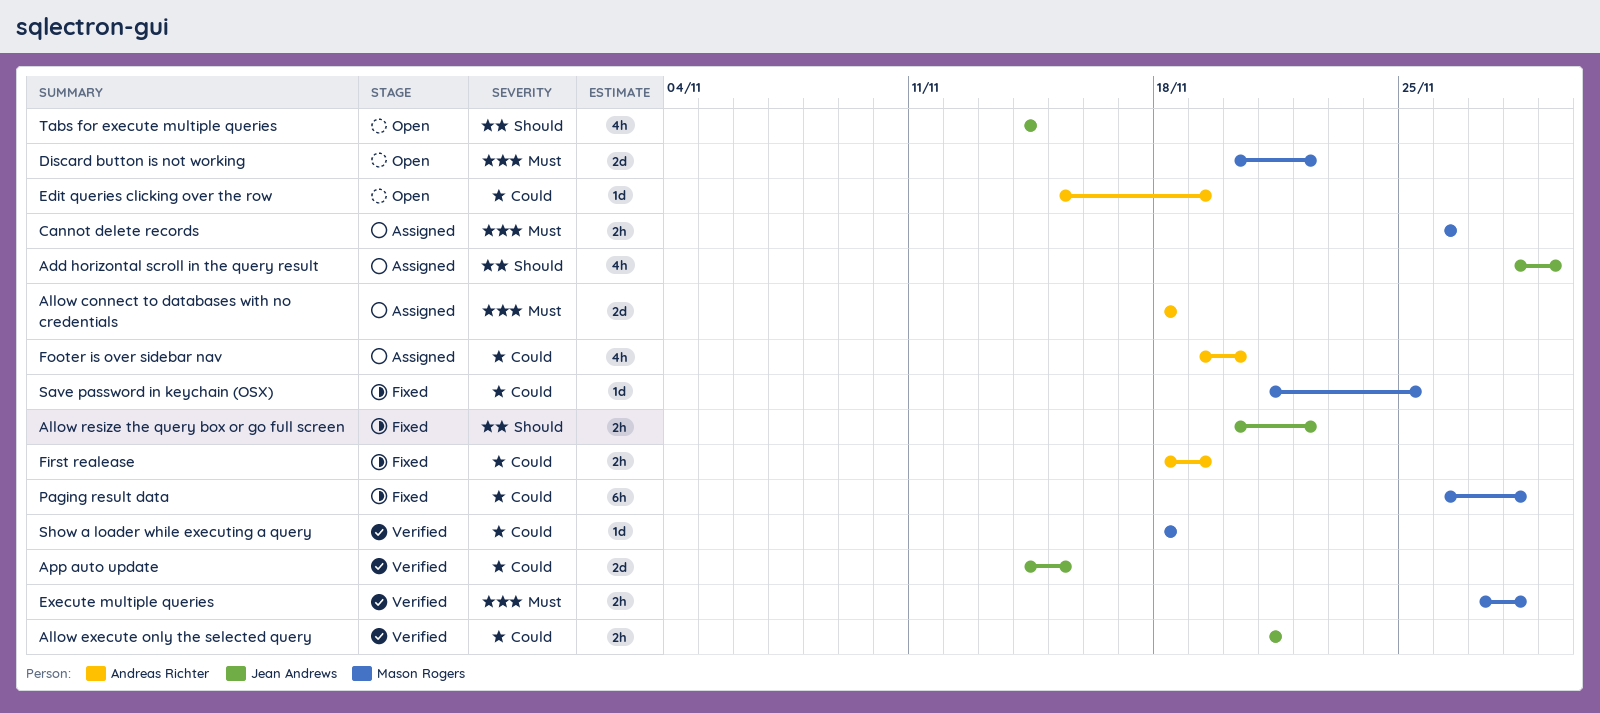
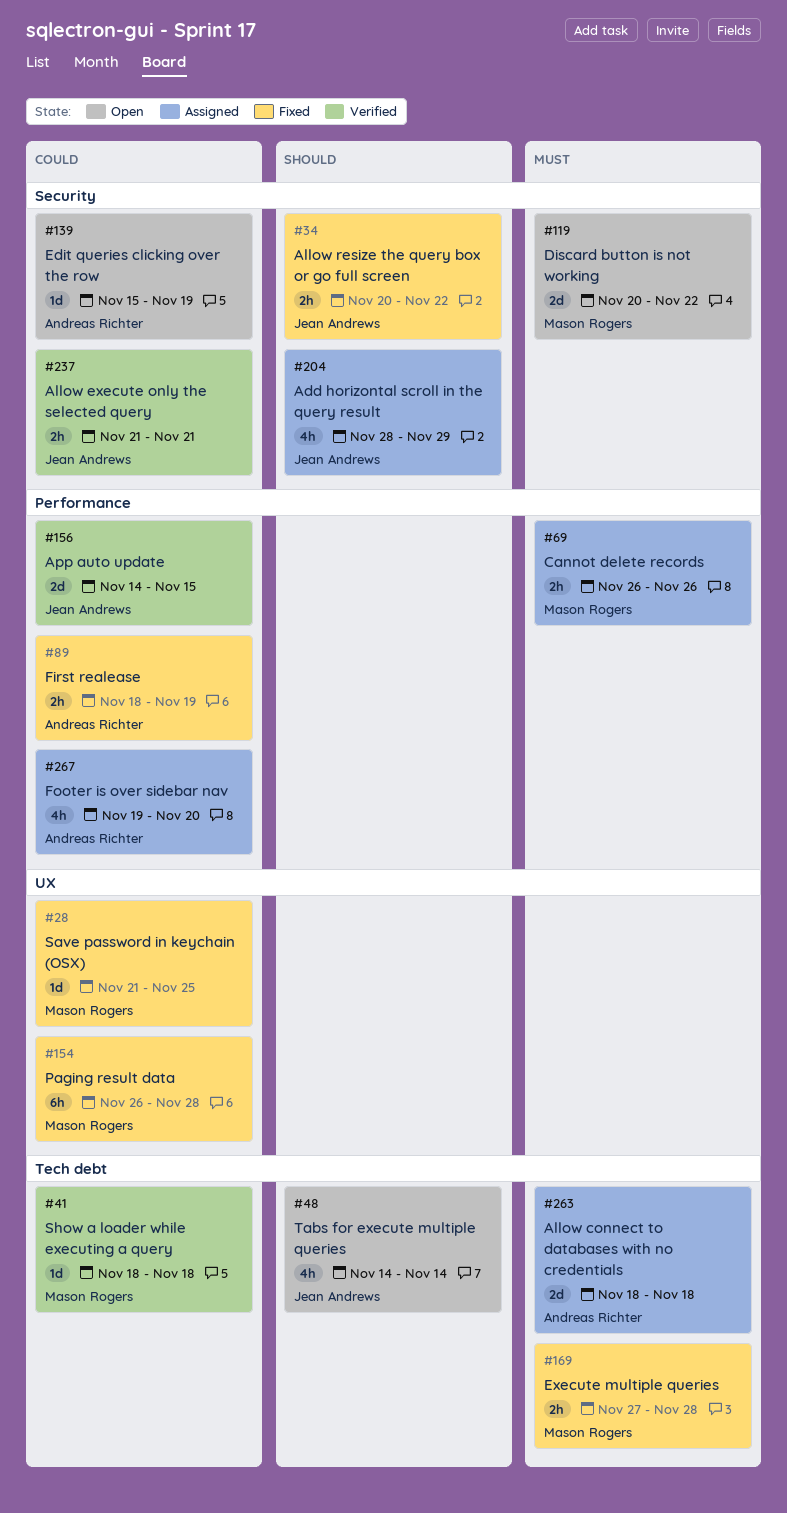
Execute multiple queries, status: Verified -> Fixed

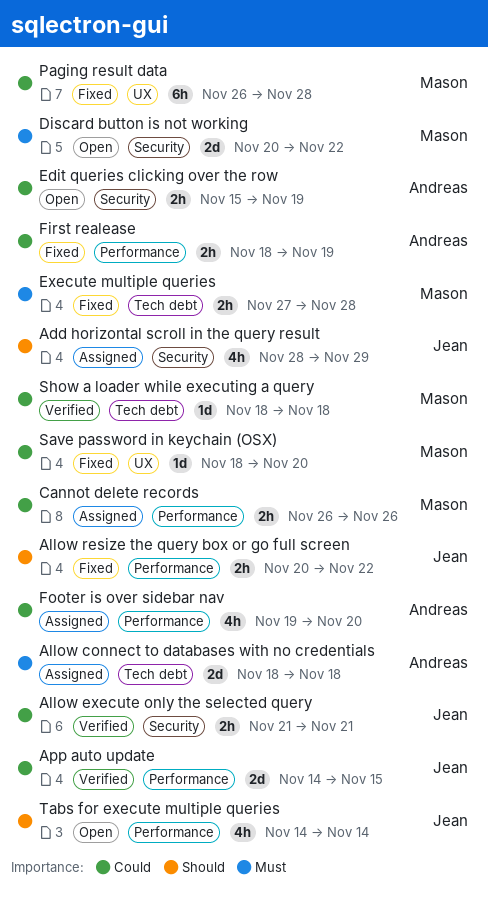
Allow resize the query box or go full screen, label: Security -> Performance
Cannot delete records, priority: Must -> Could
Edit queries clicking over the row, estimate: 1d -> 2h
Save password in keychain (OSX), start: Nov 21 -> Nov 18
Save password in keychain (OSX), due: Nov 25 -> Nov 20
Tabs for execute multiple queries, label: Tech debt -> Performance

